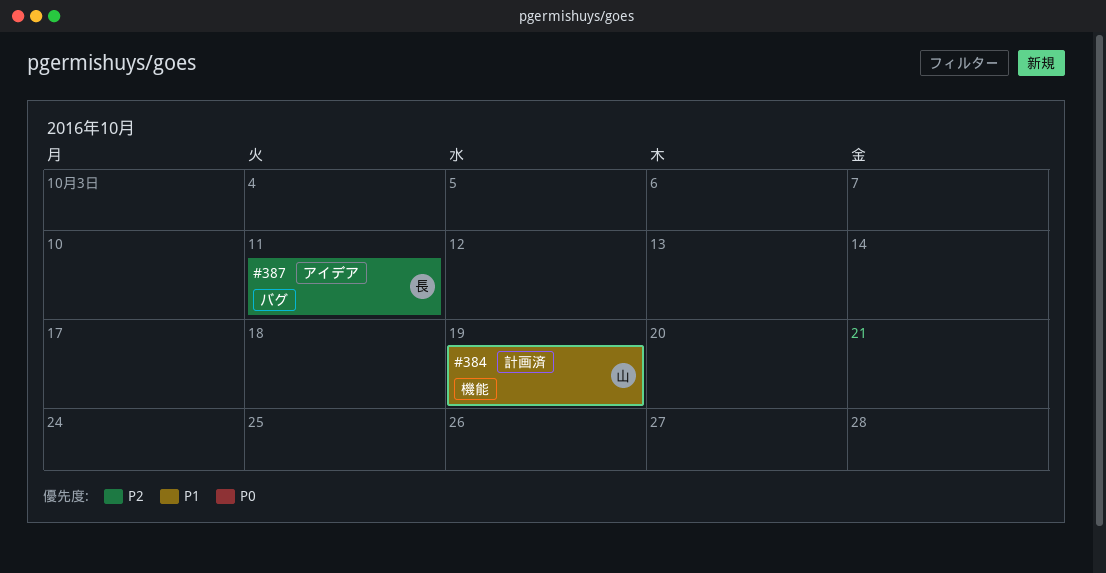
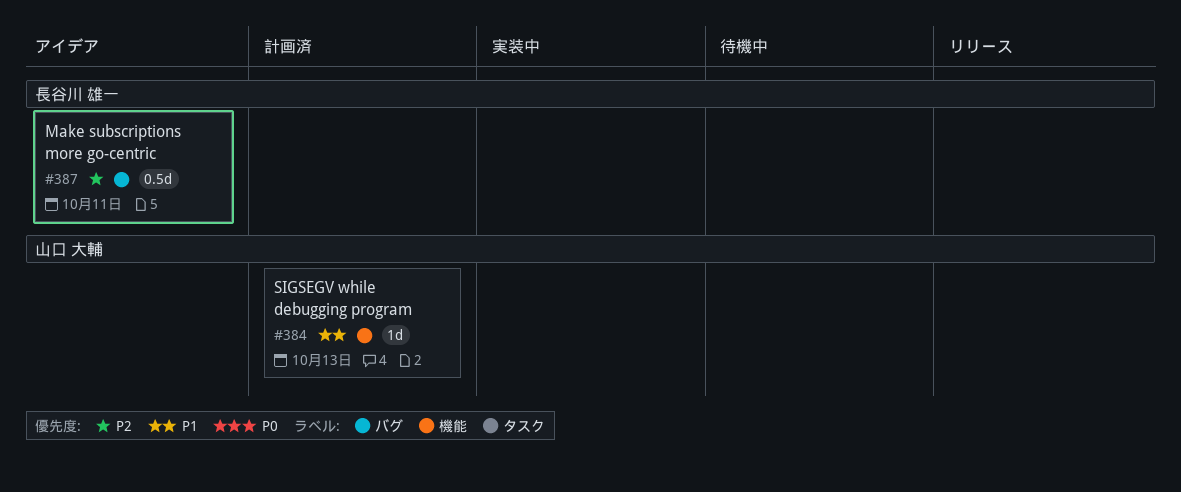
#384, due: Oct 19 -> Oct 13

